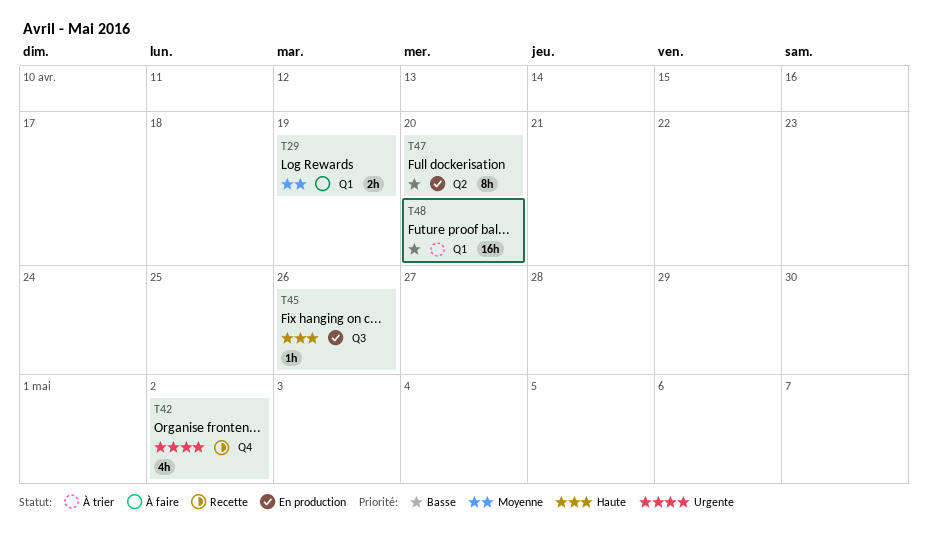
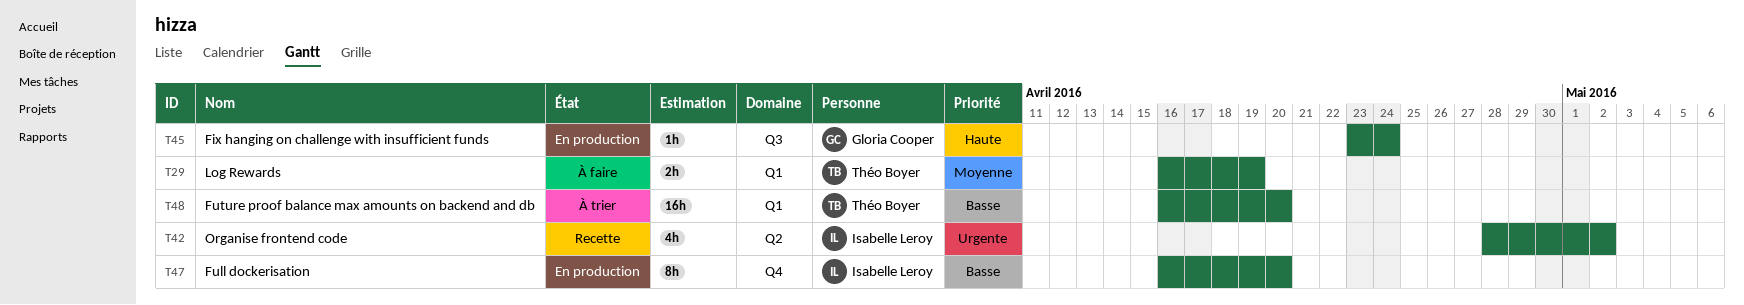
T42, label: Q4 -> Q2
T45, due: Apr 26 -> Apr 24
T47, label: Q2 -> Q4

